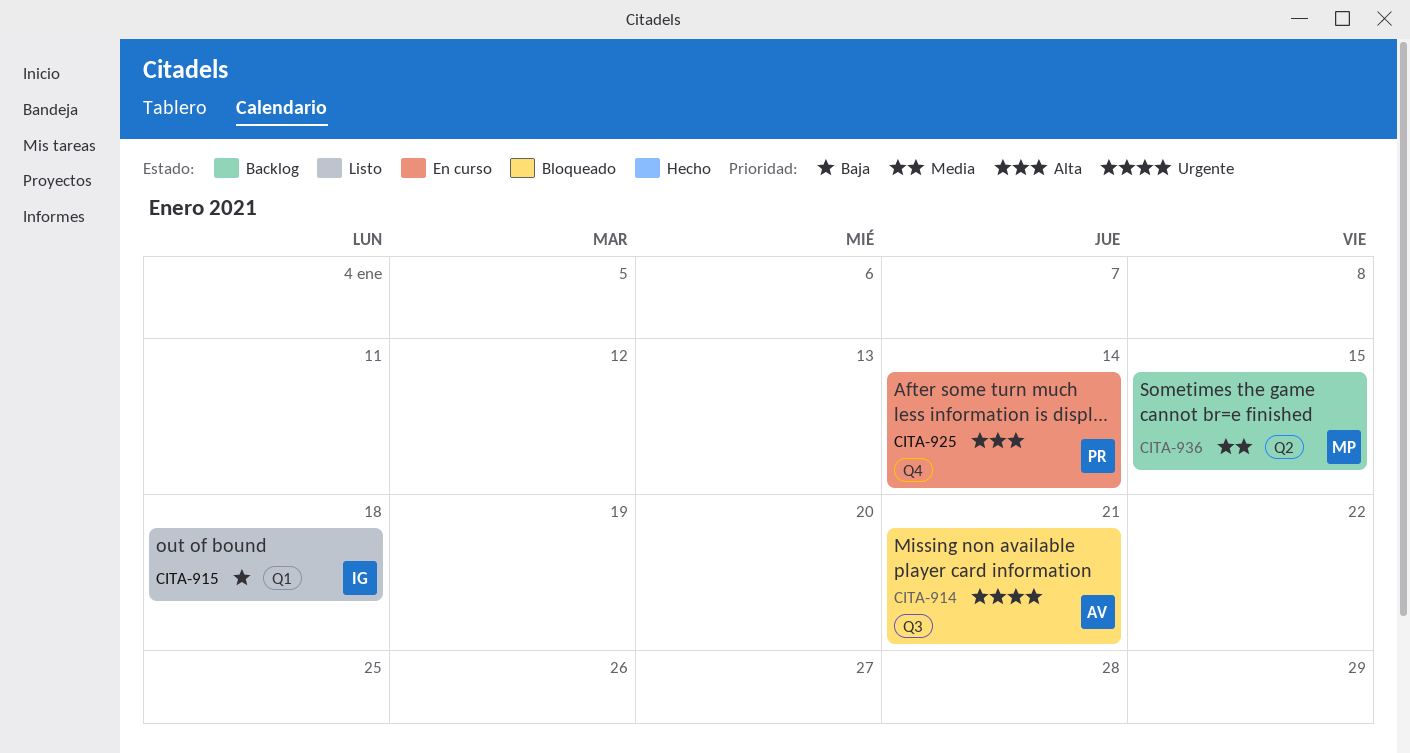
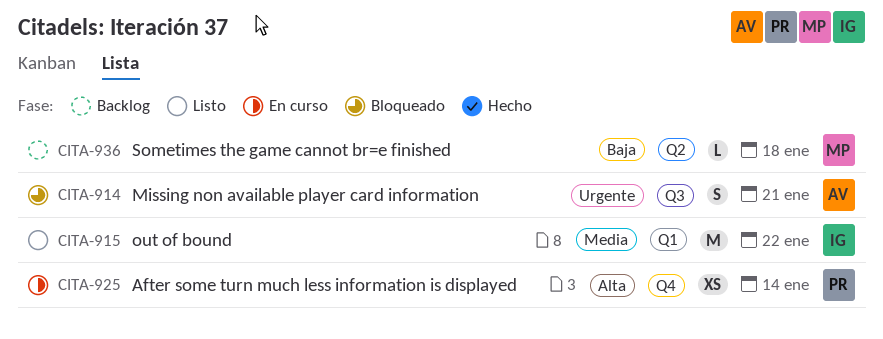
CITA-915, priority: Baja -> Media
CITA-915, due: Jan 18 -> Jan 22
CITA-936, priority: Media -> Baja
CITA-936, due: Jan 15 -> Jan 18

